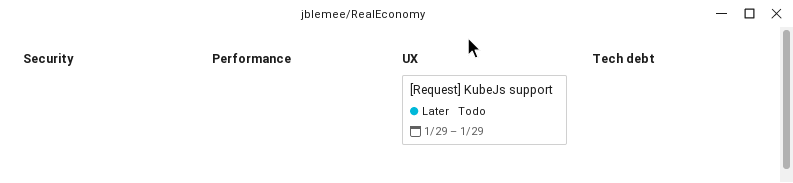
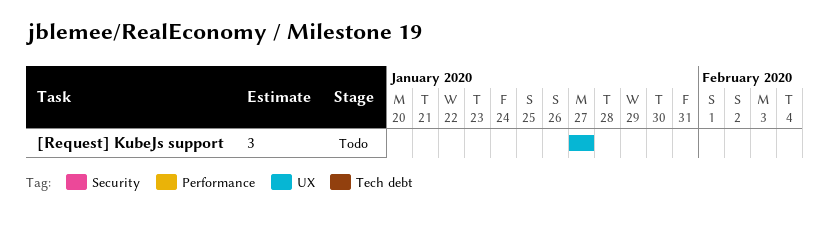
[Request] KubeJs support, start: Jan 29 -> Jan 27
[Request] KubeJs support, due: Jan 29 -> Jan 27

